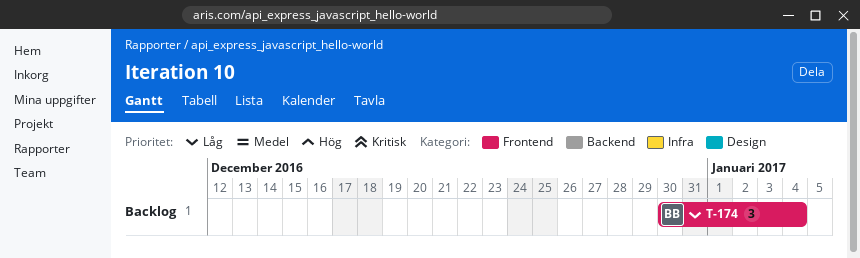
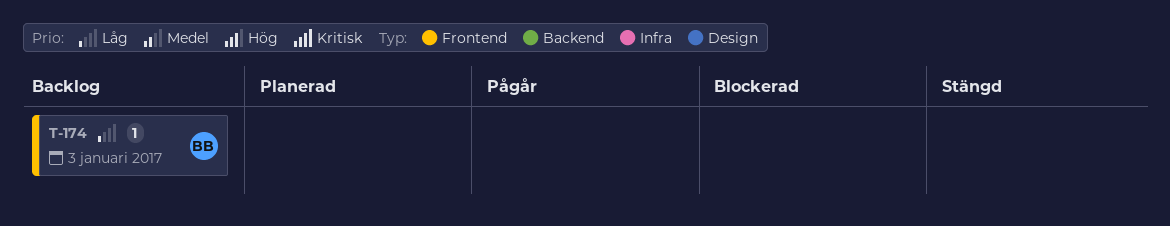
T-174, estimate: 3 -> 1
T-174, due: Jan 4 -> Jan 3

